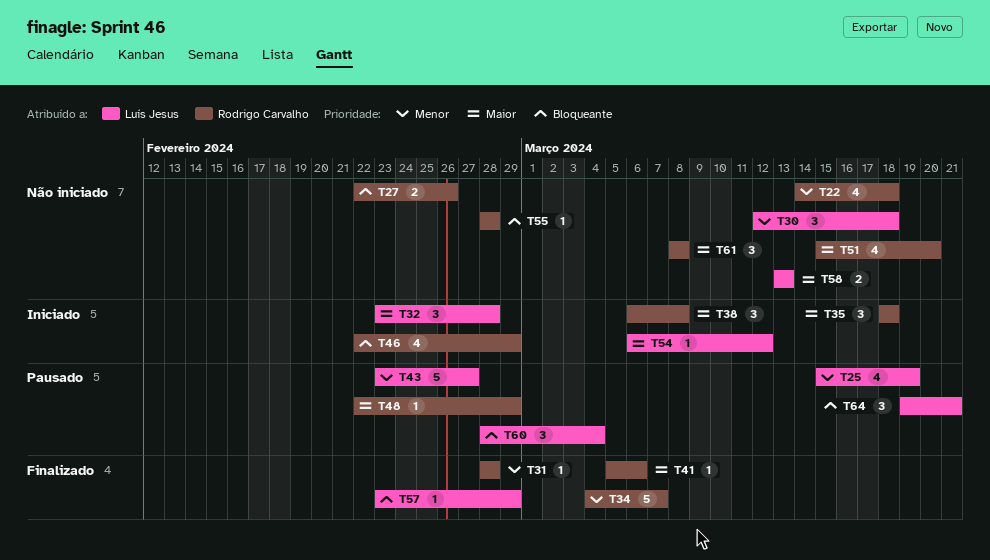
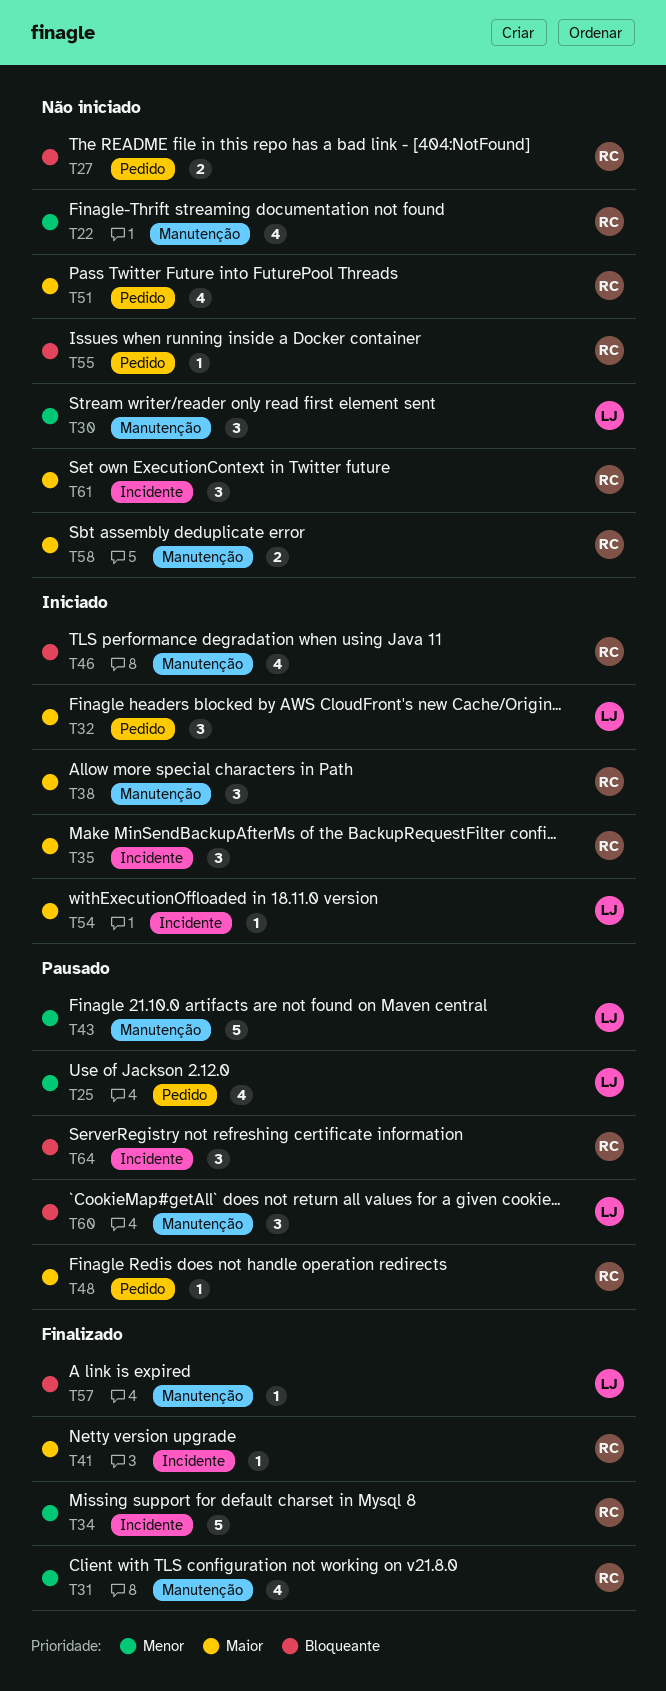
T31, estimate: 1 -> 4
T58, owner: Luís Jesus -> Rodrigo Carvalho
T64, owner: Luís Jesus -> Rodrigo Carvalho

